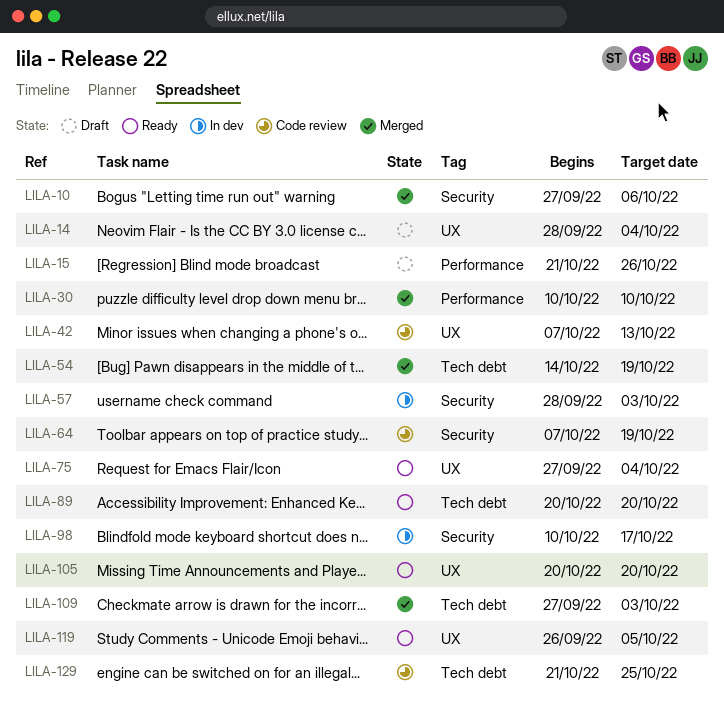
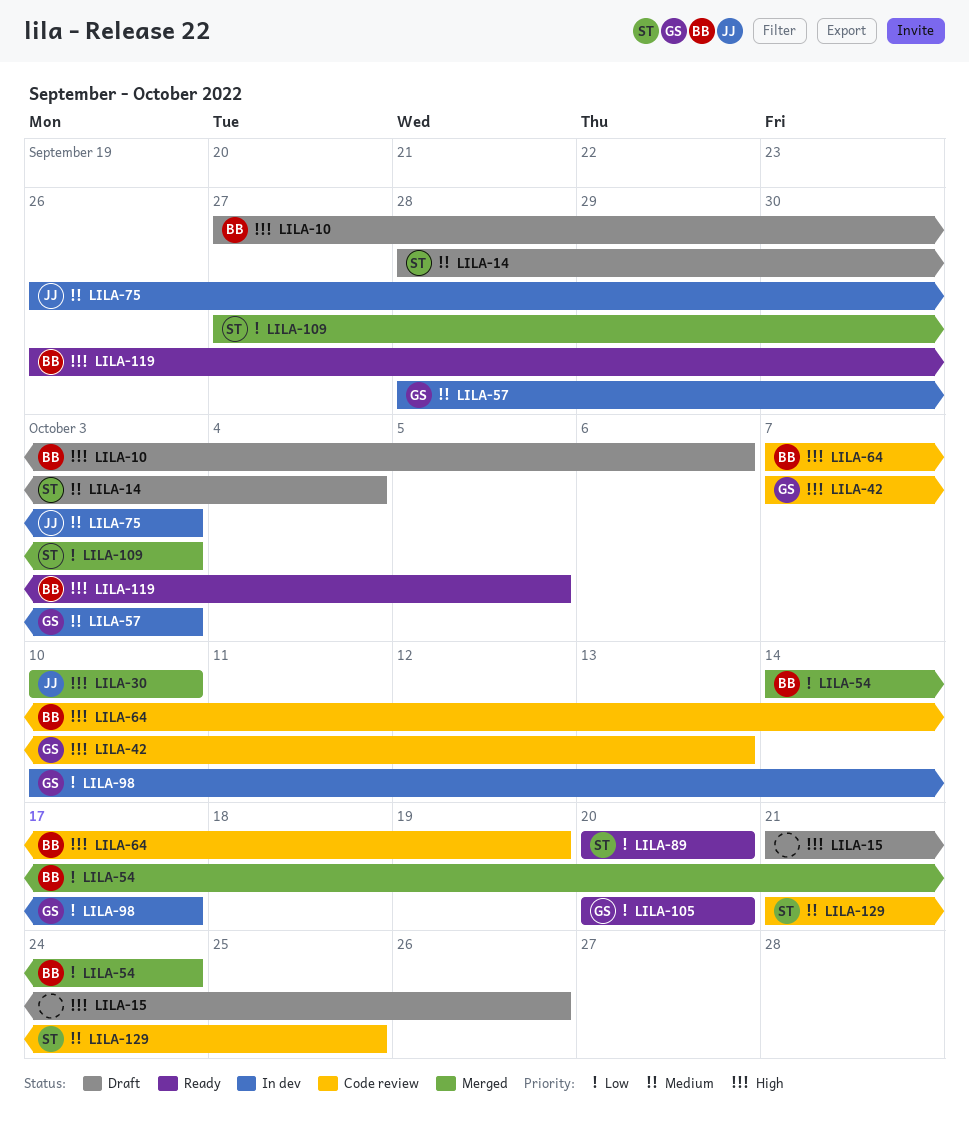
LILA-10, status: Merged -> Draft
LILA-54, due: Oct 19 -> Oct 24
LILA-75, status: Ready -> In dev
LILA-75, start: Sep 27 -> Sep 26
LILA-75, due: Oct 4 -> Oct 3

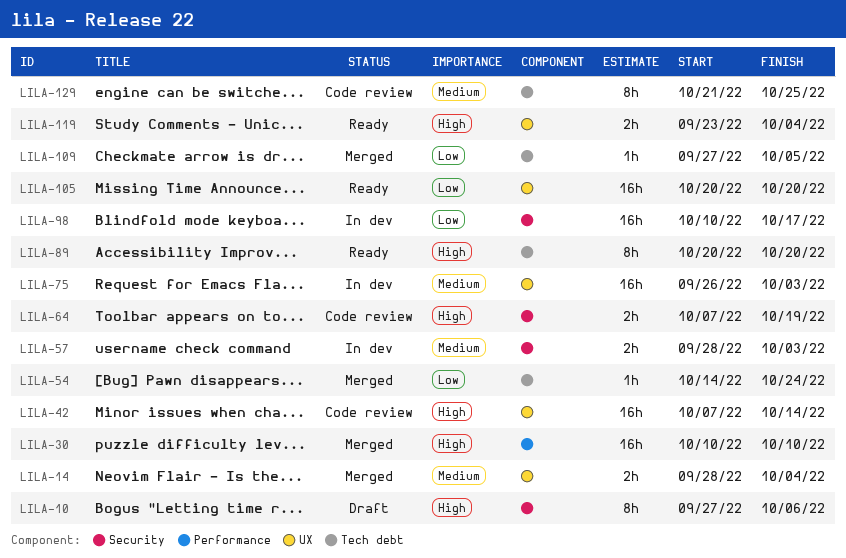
LILA-14, status: Draft -> Merged
LILA-15: present -> none
LILA-42, due: Oct 13 -> Oct 14
LILA-89, priority: Low -> High
LILA-109, due: Oct 3 -> Oct 5
LILA-119, start: Sep 26 -> Sep 23
LILA-119, due: Oct 5 -> Oct 4

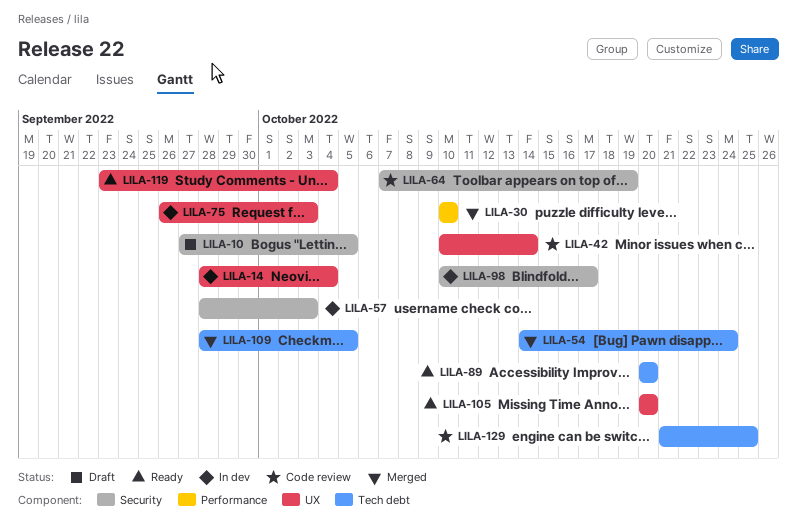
LILA-10, due: Oct 6 -> Oct 5
LILA-14, status: Merged -> In dev
LILA-42, start: Oct 7 -> Oct 10
LILA-109, start: Sep 27 -> Sep 28

